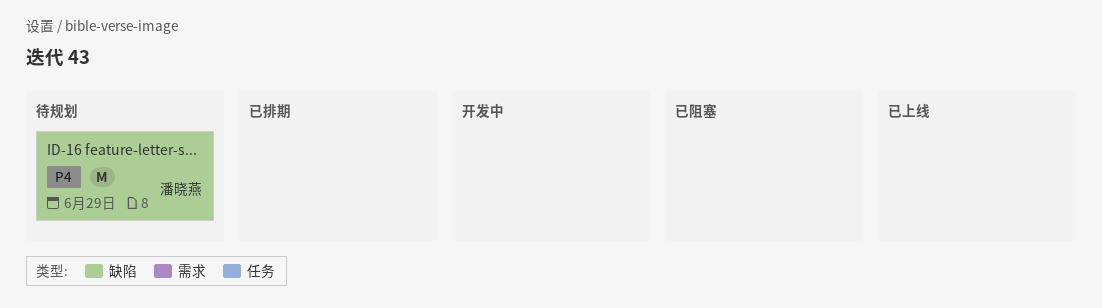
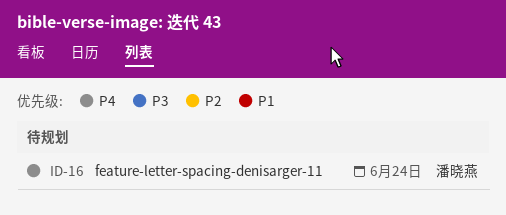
ID-16, due: Jun 29 -> Jun 24

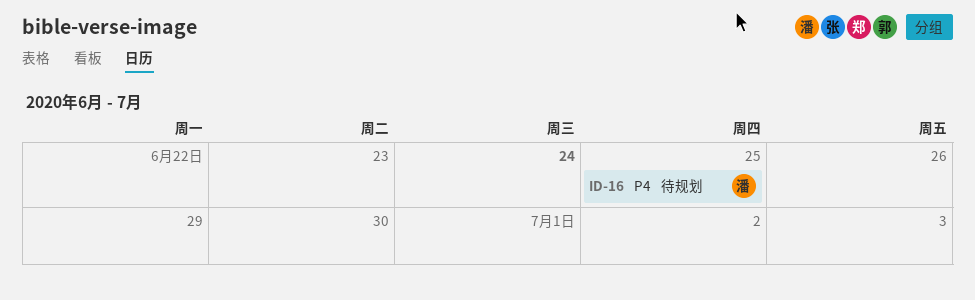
ID-16, due: Jun 24 -> Jun 25

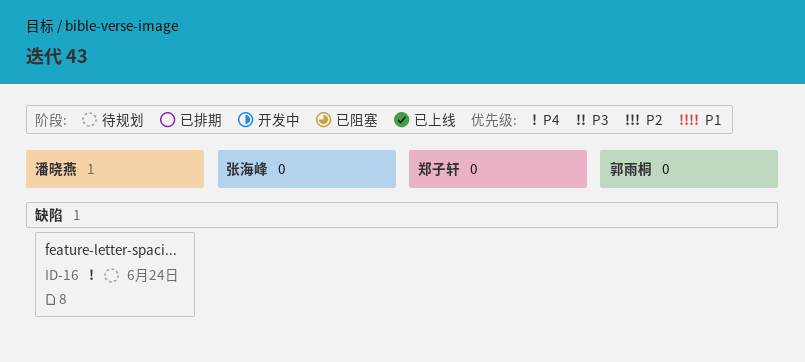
ID-16, due: Jun 25 -> Jun 24

